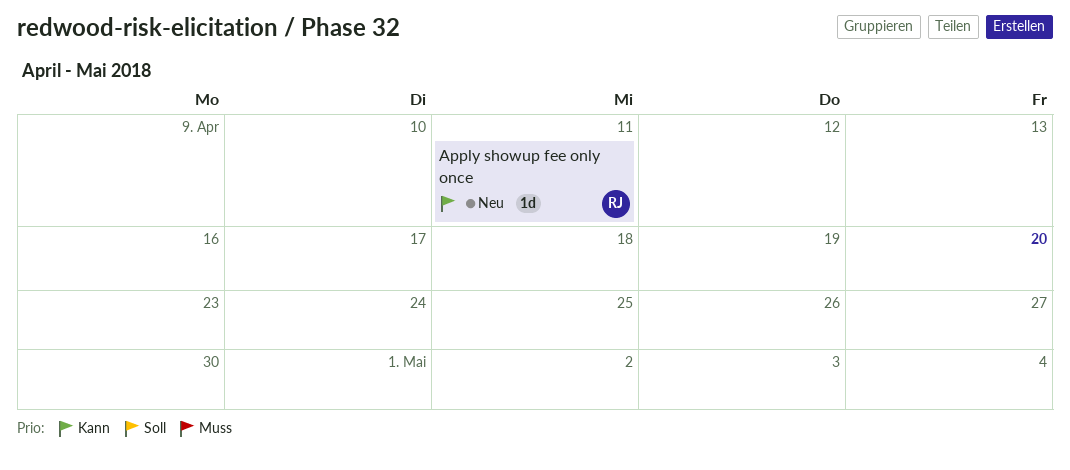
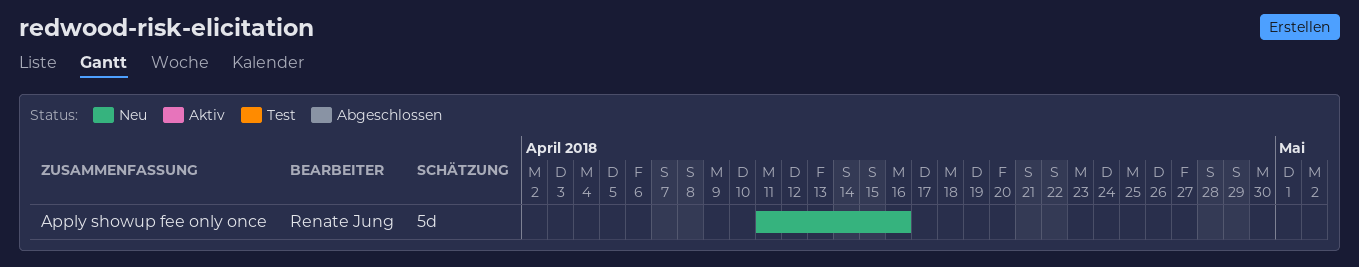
Apply showup fee only once, estimate: 1d -> 5d
Apply showup fee only once, due: Apr 11 -> Apr 16

